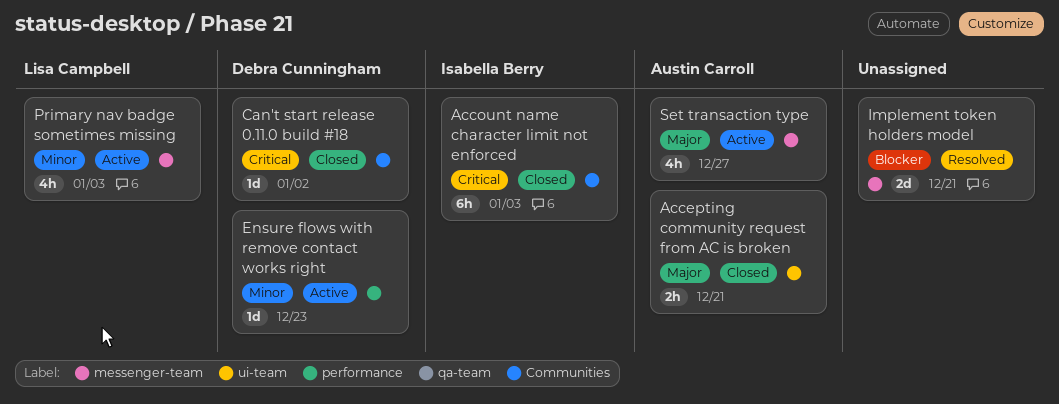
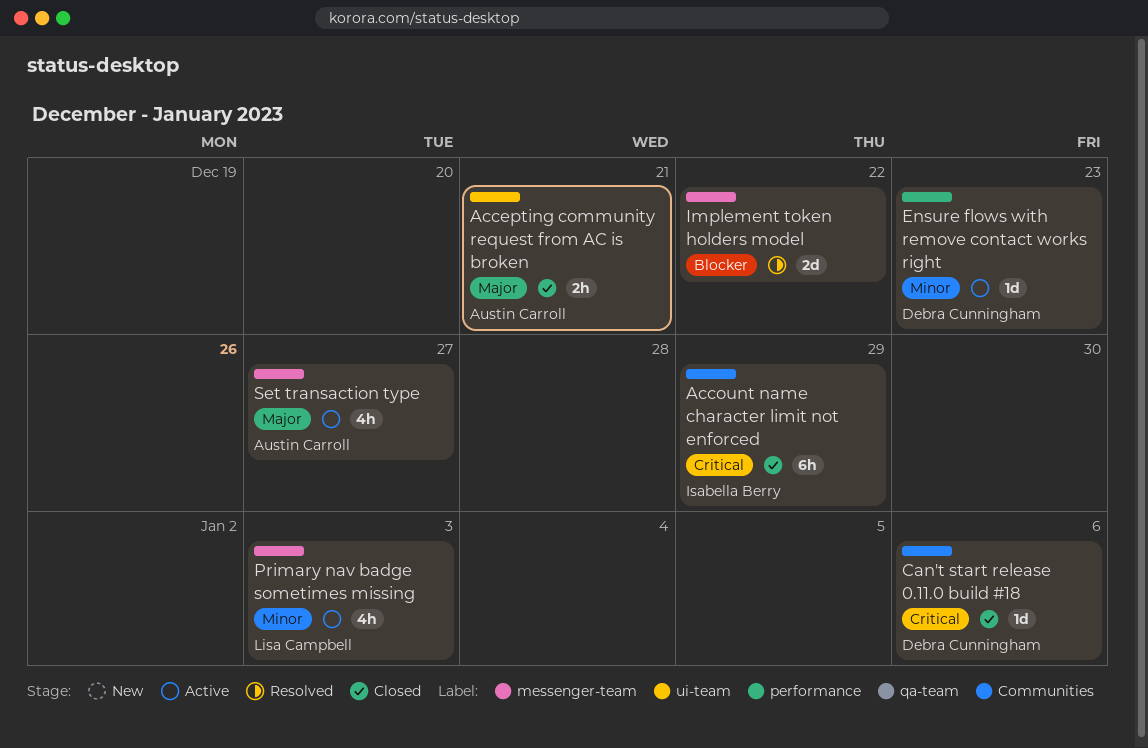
Account name character limit not enforced, due: Jan 3 -> Dec 29
Can't start release 0.11.0 build #18, due: Jan 2 -> Jan 6
Implement token holders model, due: Dec 21 -> Dec 22

